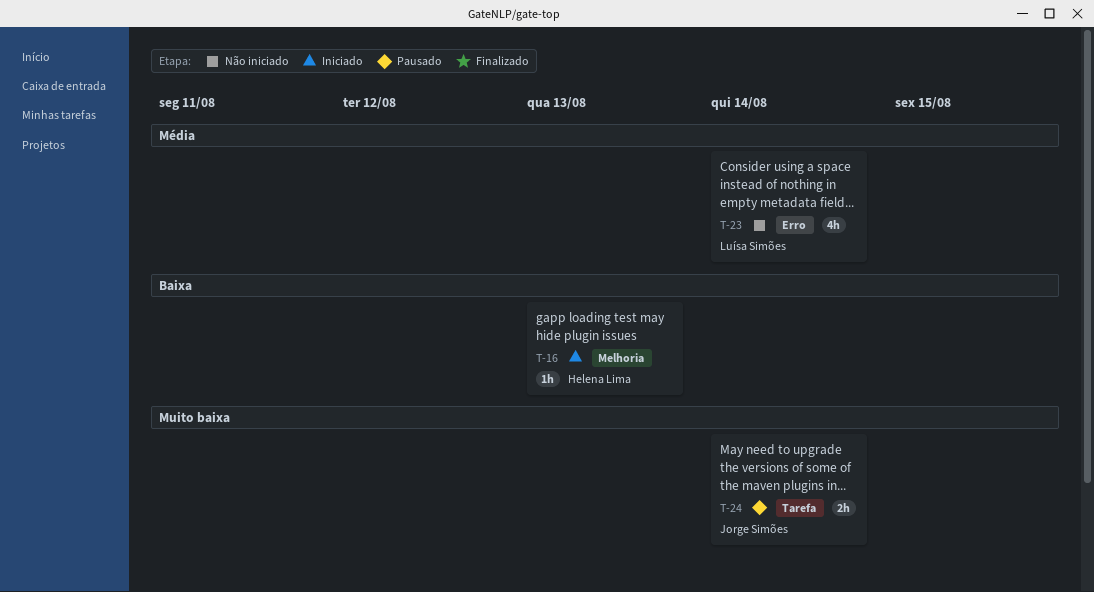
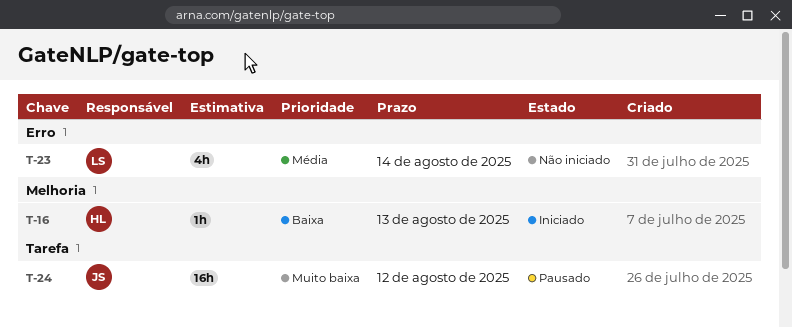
T-24, estimate: 2h -> 16h
T-24, due: Aug 14 -> Aug 12

